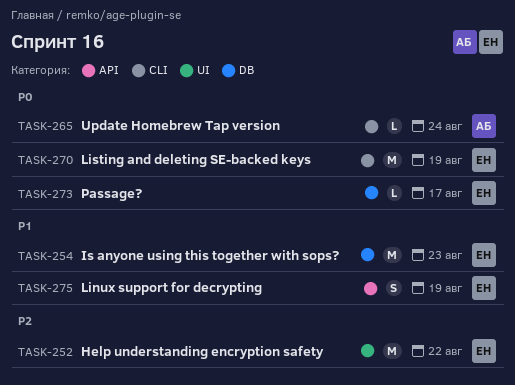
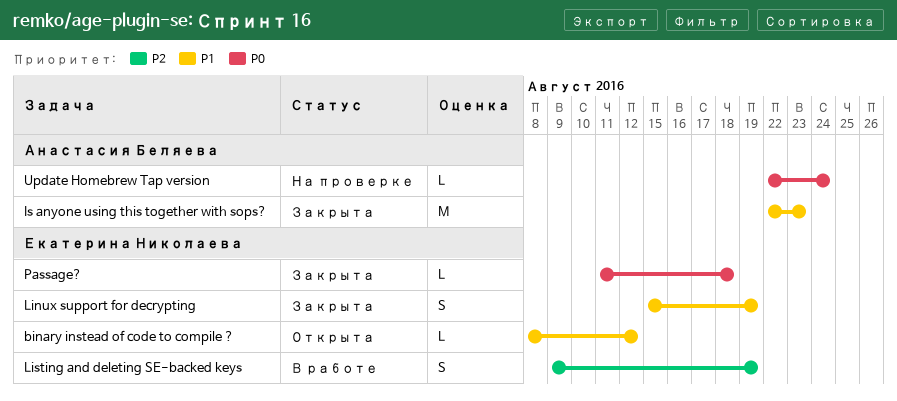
binary instead of code to compile ?: none -> present
Help understanding encryption safety: present -> none
Is anyone using this together with sops?, owner: Екатерина Николаева -> Анастасия Беляева
Listing and deleting SE-backed keys, priority: P0 -> P2
Listing and deleting SE-backed keys, estimate: M -> S
Passage?, due: Aug 17 -> Aug 18

